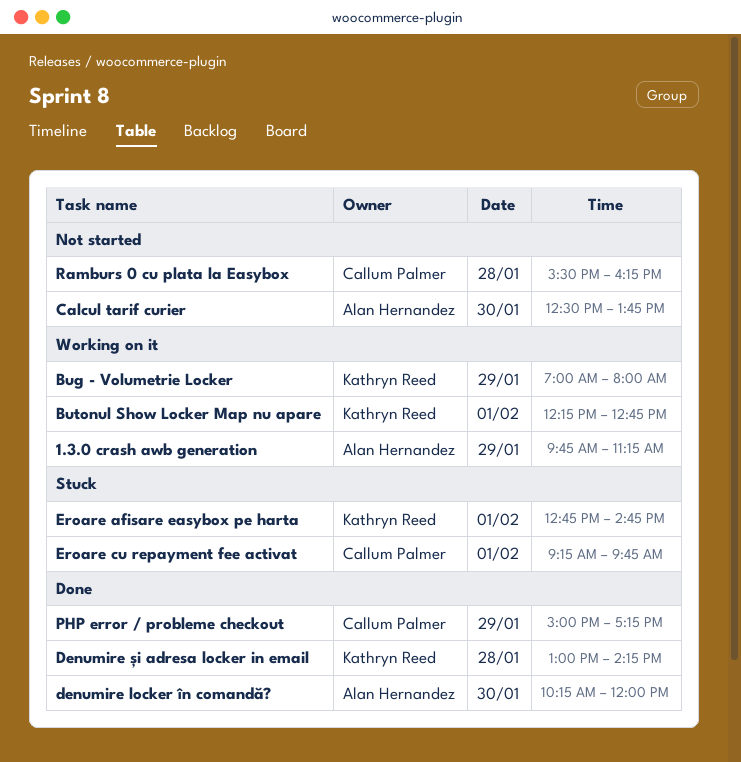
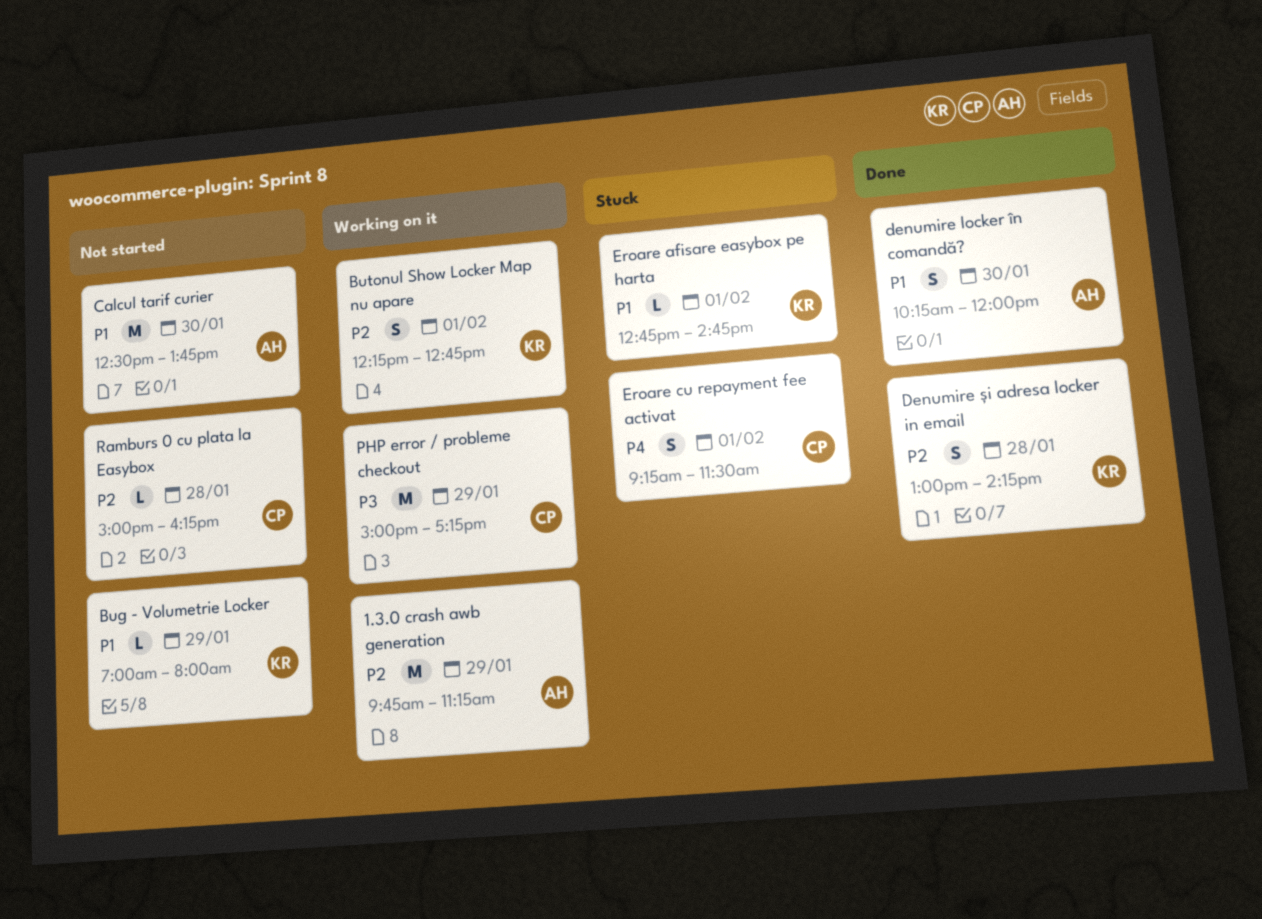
Bug - Volumetrie Locker, status: Working on it -> Not started
Eroare cu repayment fee activat, ends: 09:45 -> 11:30
PHP error / probleme checkout, status: Done -> Working on it
Ramburs 0 cu plata la Easybox, begins: 15:30 -> 15:00

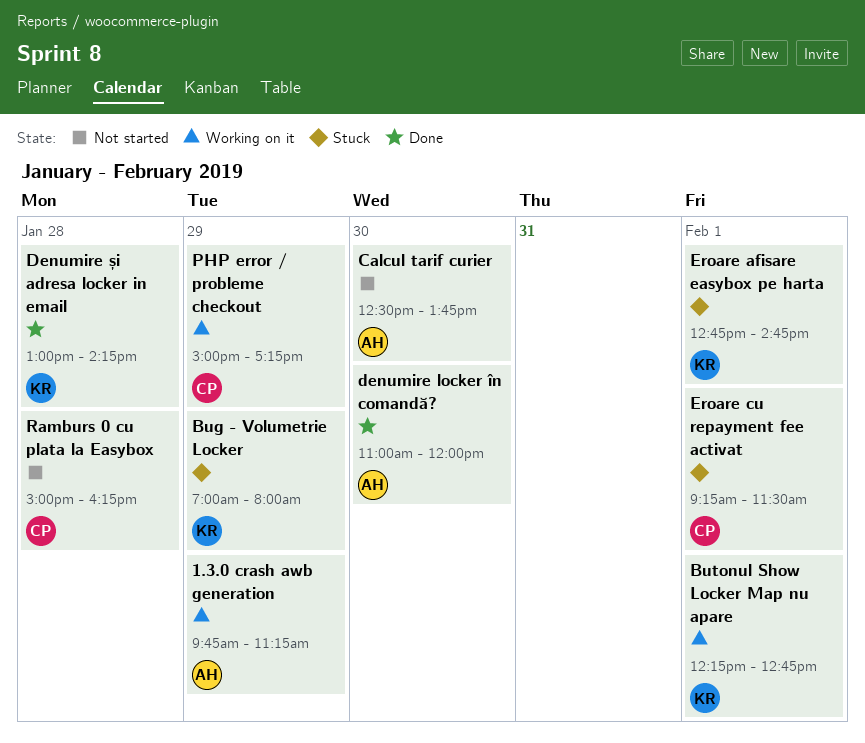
Bug - Volumetrie Locker, status: Not started -> Stuck
denumire locker în comandă?, begins: 10:15 -> 11:00

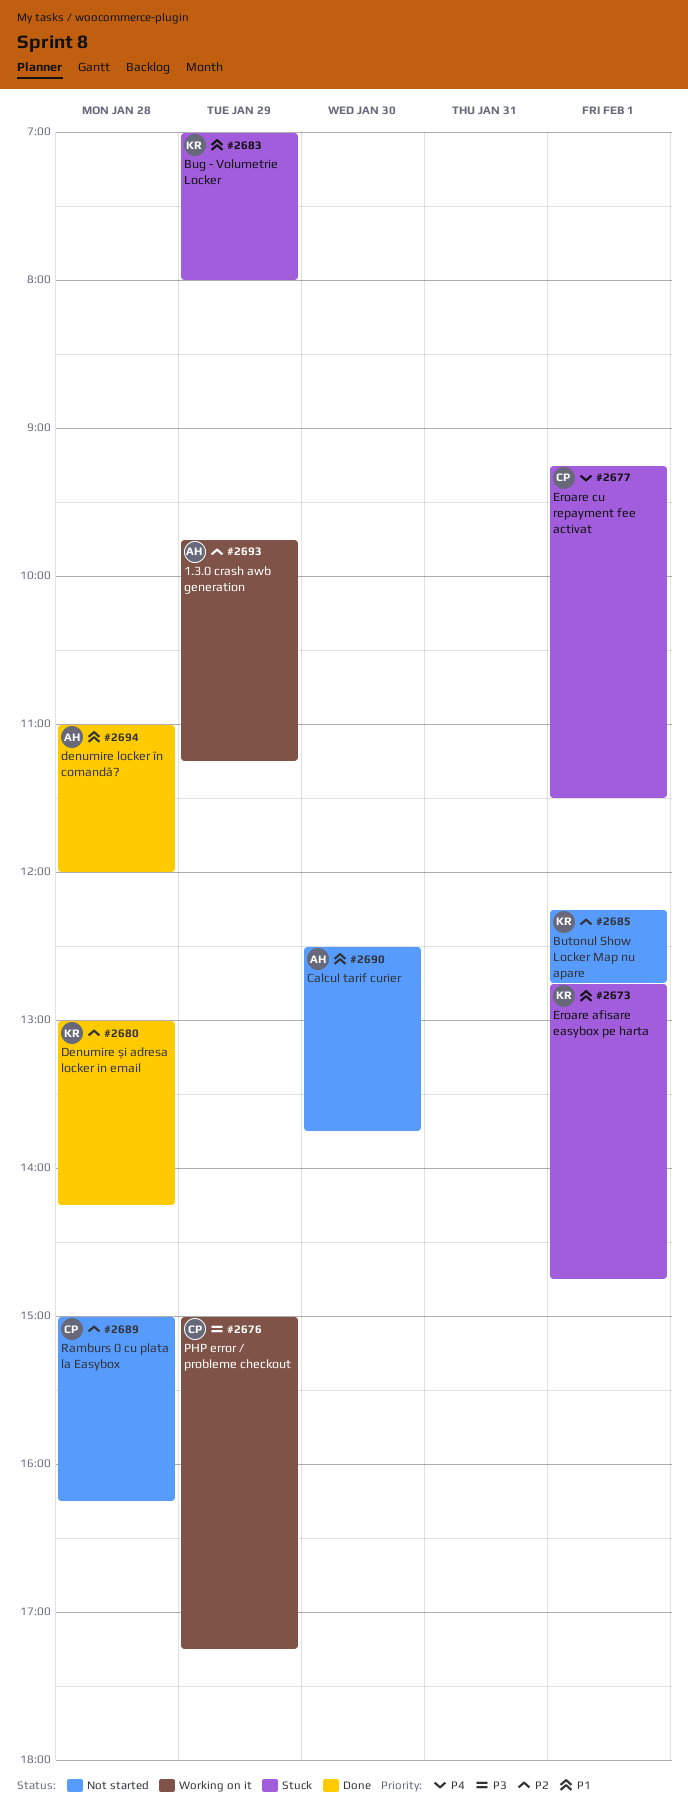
Butonul Show Locker Map nu apare, status: Working on it -> Not started
denumire locker în comandă?, day: Jan 30 -> Jan 28

